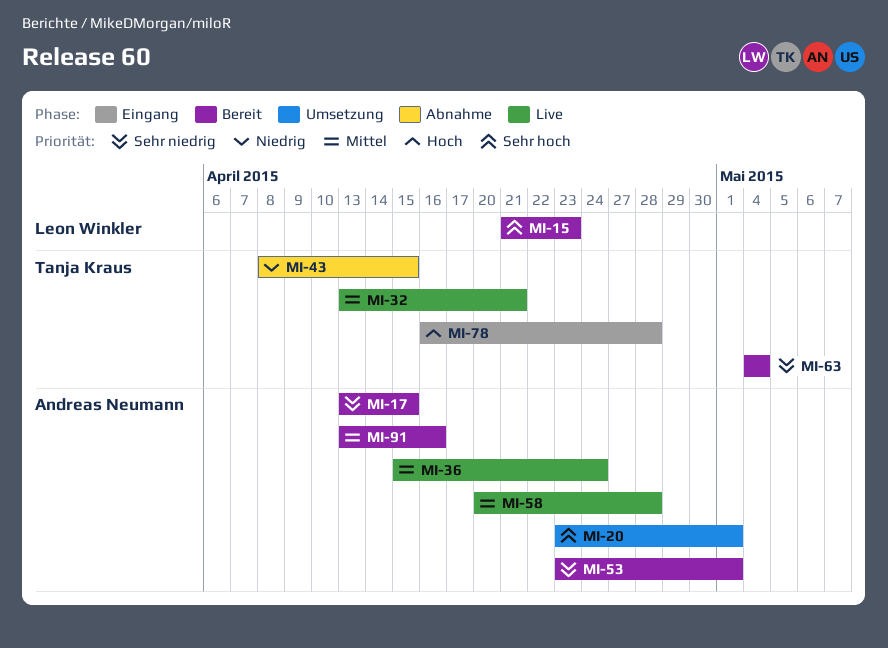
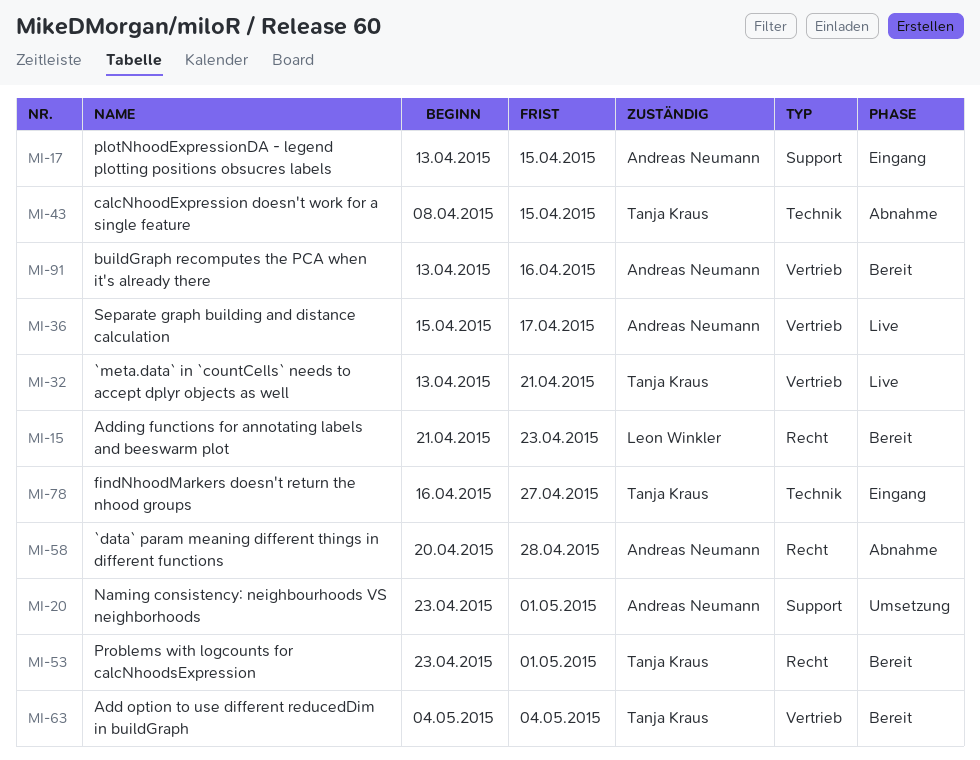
MI-17, status: Bereit -> Eingang
MI-36, due: Apr 24 -> Apr 17
MI-53, owner: Andreas Neumann -> Tanja Kraus
MI-58, status: Live -> Abnahme
MI-78, due: Apr 28 -> Apr 27

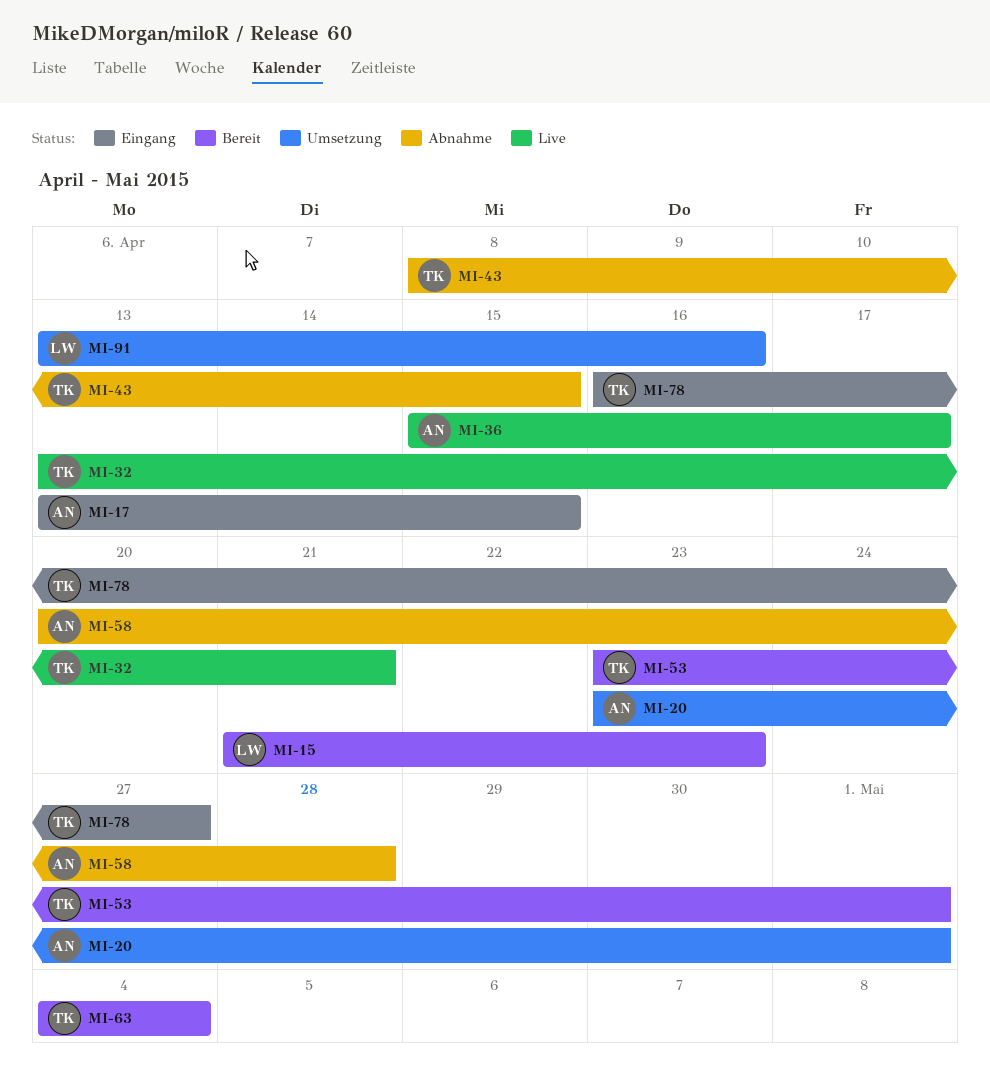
MI-91, status: Bereit -> Umsetzung
MI-91, owner: Andreas Neumann -> Leon Winkler

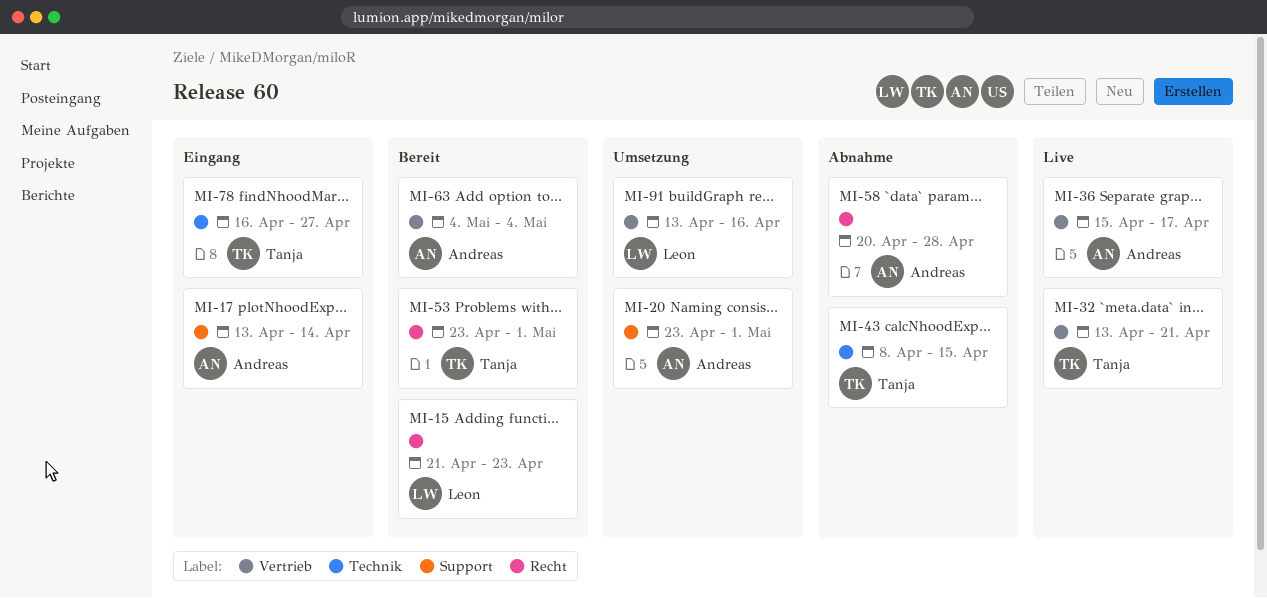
MI-17, due: Apr 15 -> Apr 14
MI-63, owner: Tanja -> Andreas

